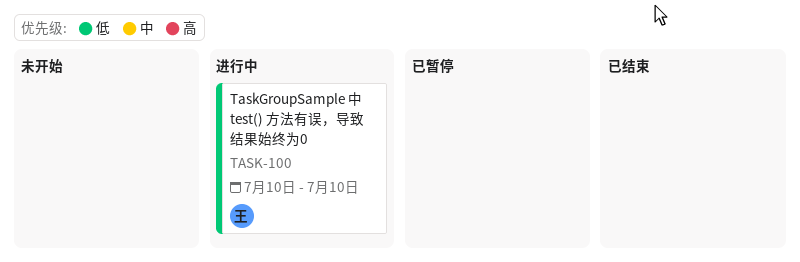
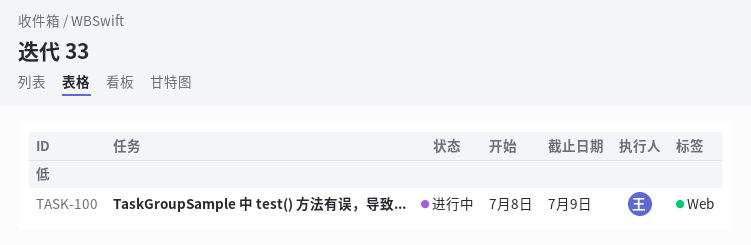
TASK-100, start: Jul 10 -> Jul 8
TASK-100, due: Jul 10 -> Jul 9

